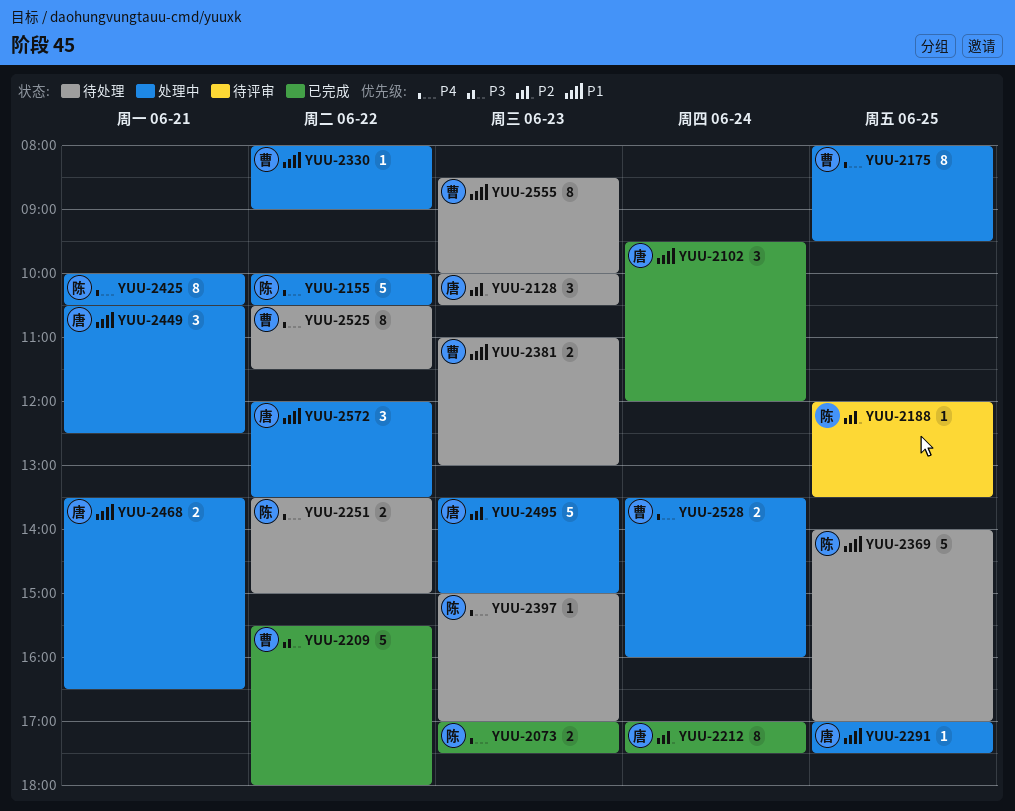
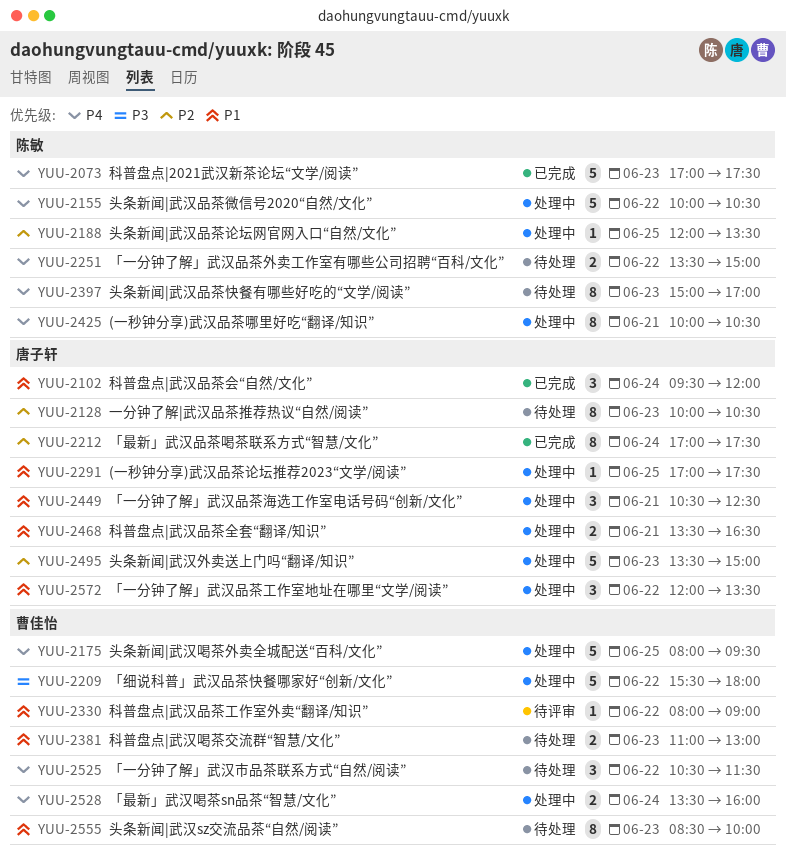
YUU-2073, estimate: 2 -> 5
YUU-2128, estimate: 3 -> 8
YUU-2175, estimate: 8 -> 5
YUU-2188, status: 待评审 -> 处理中
YUU-2209, status: 已完成 -> 处理中
YUU-2330, status: 处理中 -> 待评审
YUU-2369: present -> none
YUU-2397, estimate: 1 -> 8
YUU-2525, estimate: 8 -> 3

